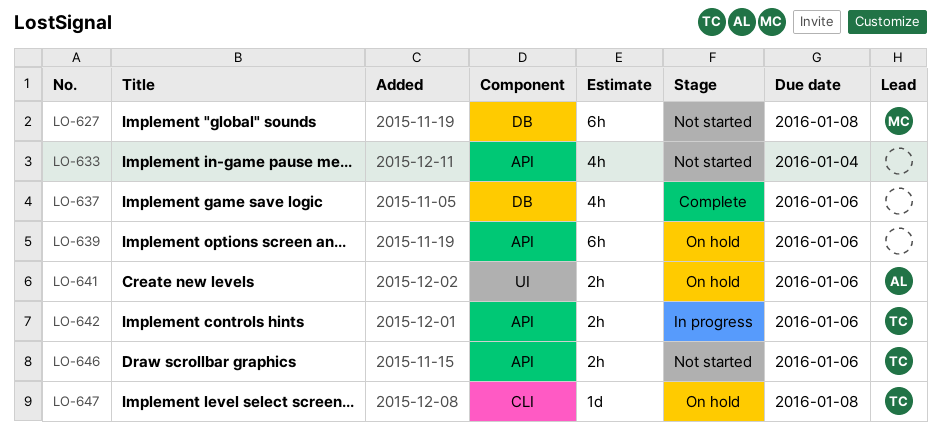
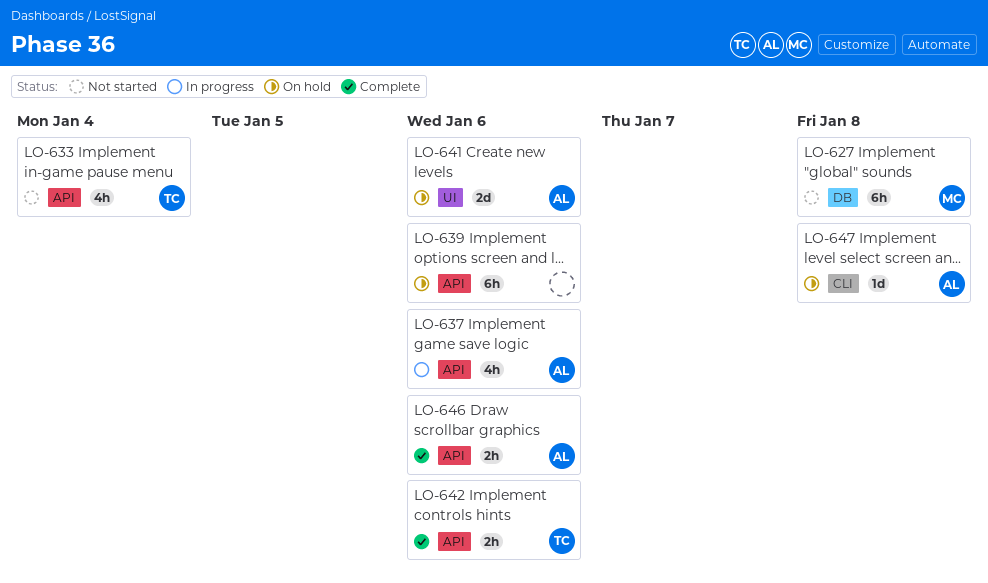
LO-633, owner: none -> TC
LO-637, status: Complete -> In progress
LO-637, owner: none -> AL
LO-637, label: DB -> API
LO-641, estimate: 2h -> 2d
LO-642, status: In progress -> Complete
LO-646, status: Not started -> Complete
LO-646, owner: TC -> AL
LO-647, owner: TC -> AL

